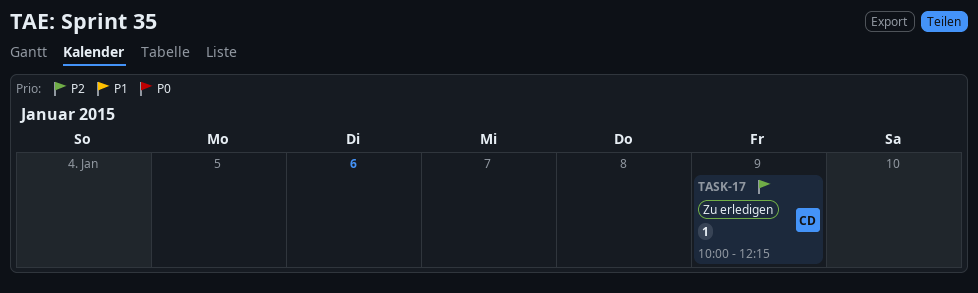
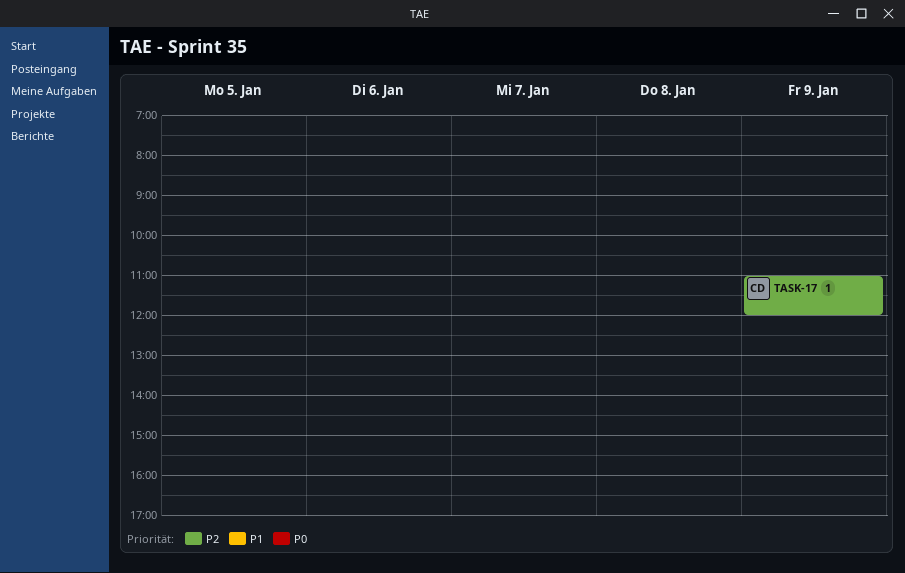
TASK-17, begins: 10:00 -> 11:00
TASK-17, ends: 12:15 -> 12:00

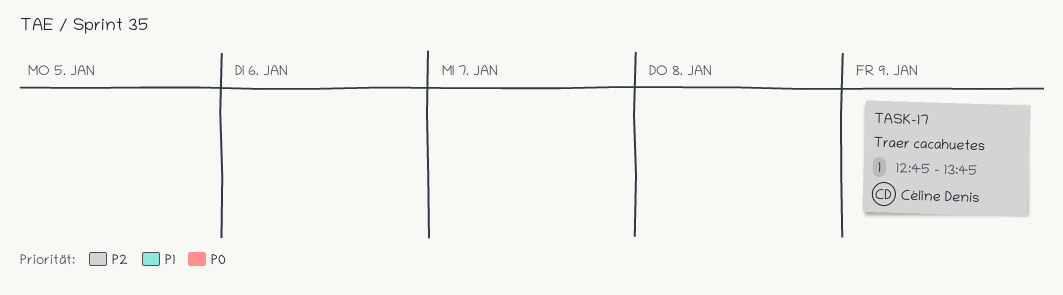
TASK-17, begins: 11:00 -> 12:45
TASK-17, ends: 12:00 -> 13:45

